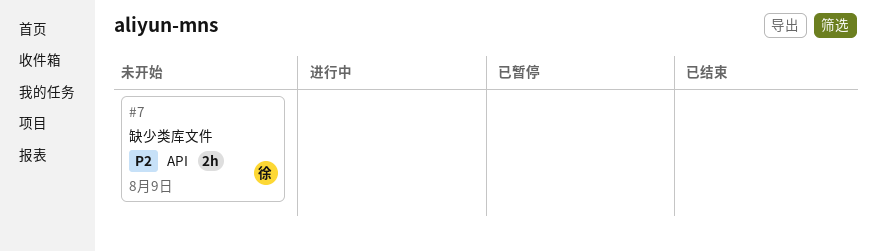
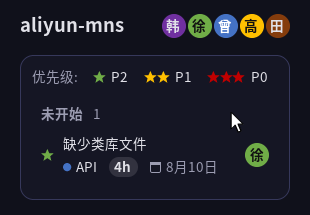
缺少类库文件, estimate: 2h -> 4h
缺少类库文件, due: Aug 9 -> Aug 10

